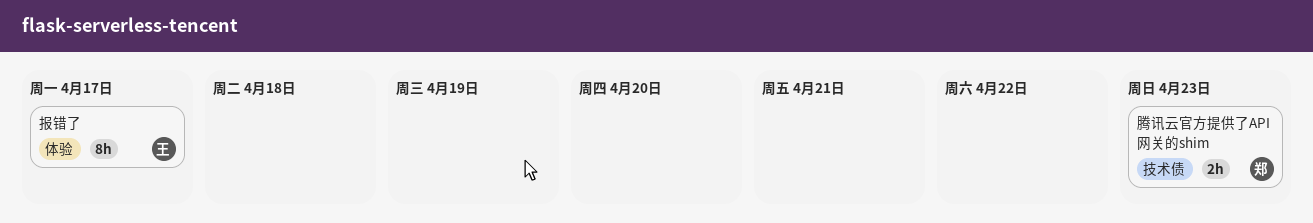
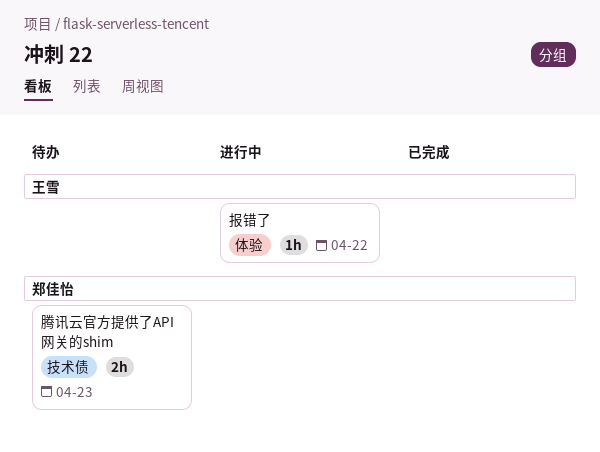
报错了, estimate: 8h -> 1h
报错了, due: Apr 17 -> Apr 22

